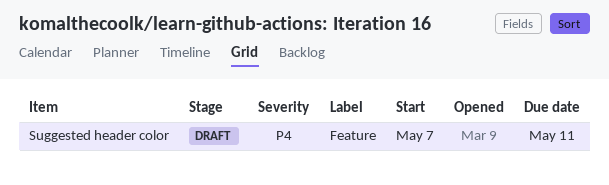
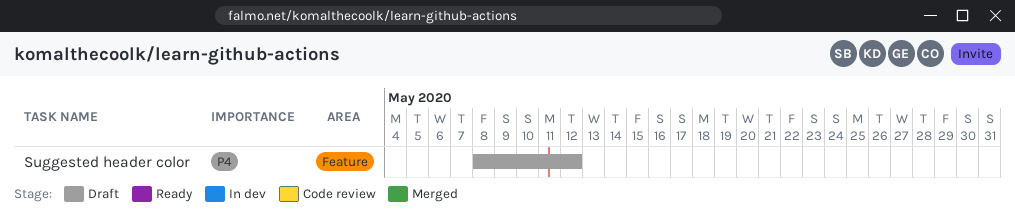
Suggested header color, start: May 7 -> May 8
Suggested header color, due: May 11 -> May 12

